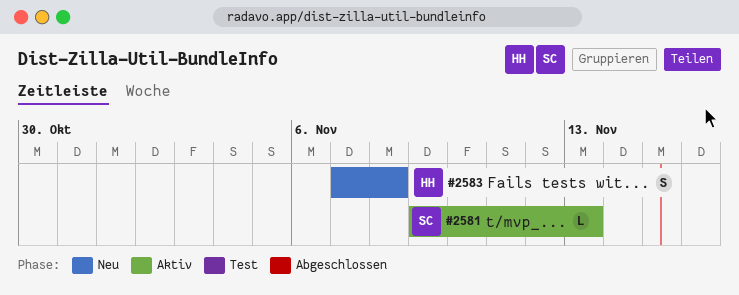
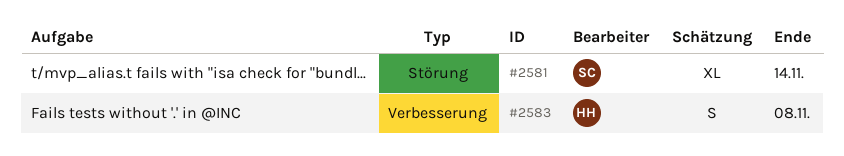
#2581, estimate: L -> XL
#2581, due: Nov 13 -> Nov 14

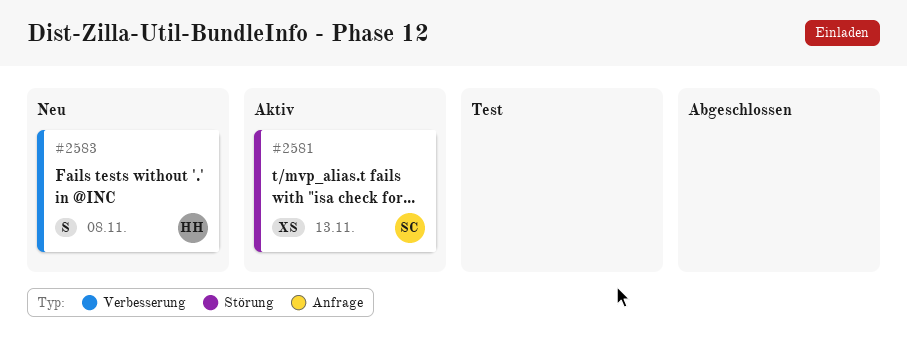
#2581, estimate: XL -> XS
#2581, due: Nov 14 -> Nov 13

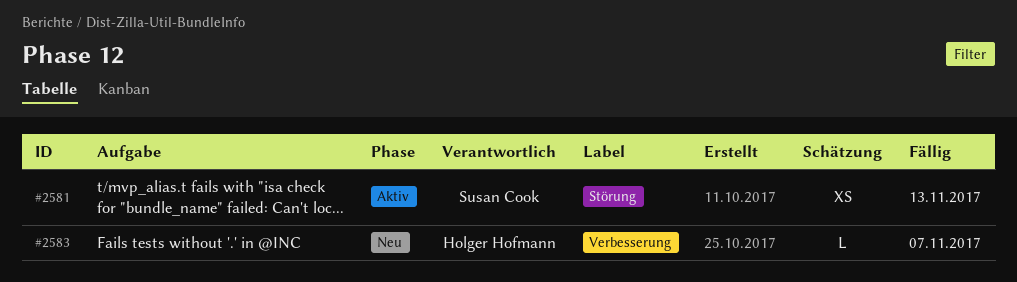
#2583, estimate: S -> L
#2583, due: Nov 8 -> Nov 7

